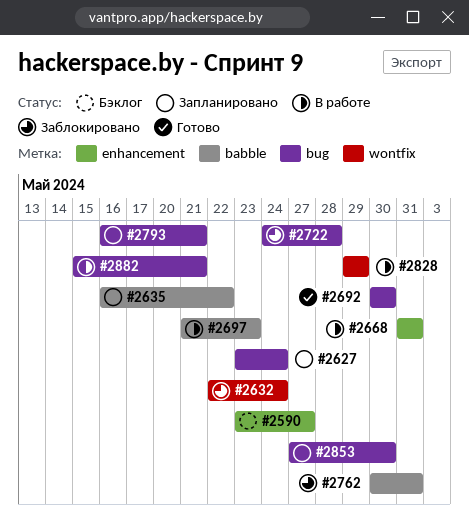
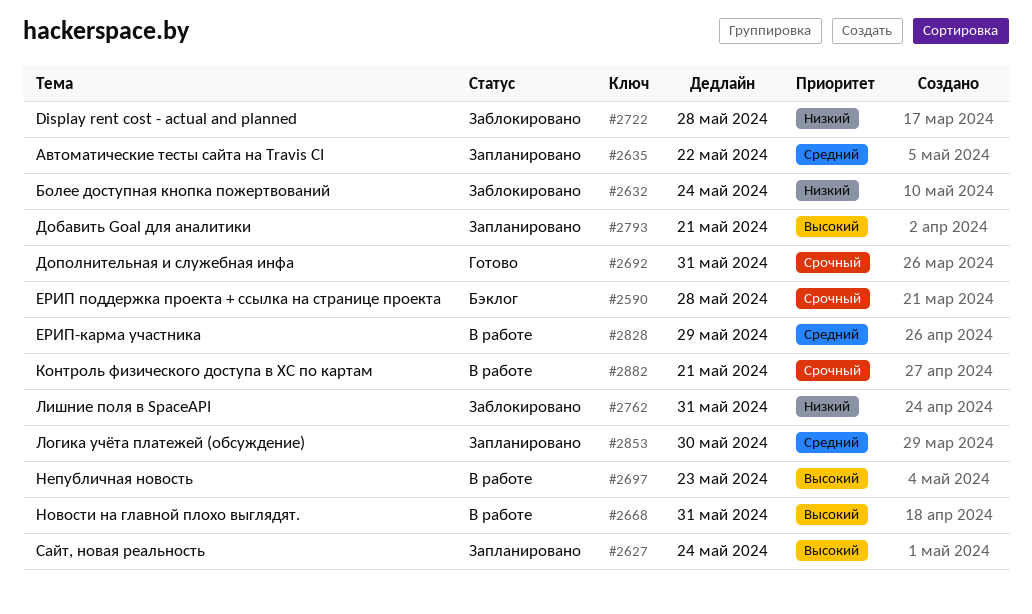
#2590, due: May 27 -> May 28
#2692, due: May 30 -> May 31

